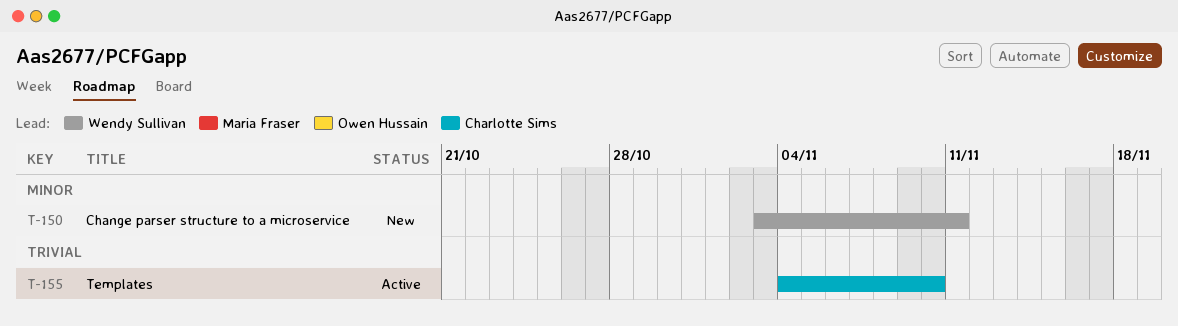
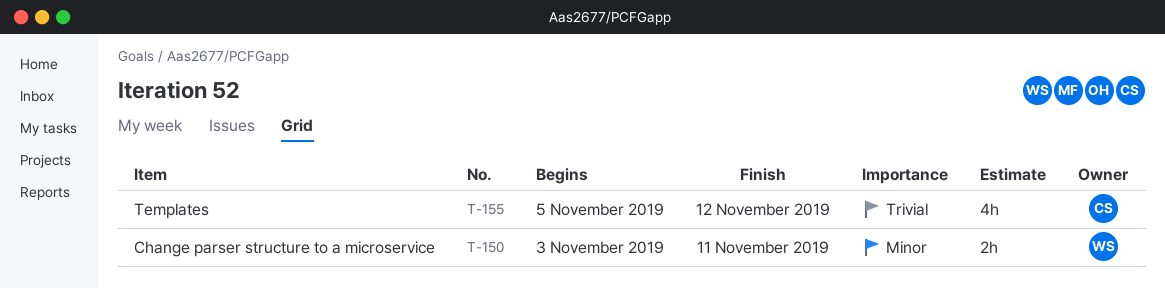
T-155, start: Nov 4 -> Nov 5
T-155, due: Nov 10 -> Nov 12

